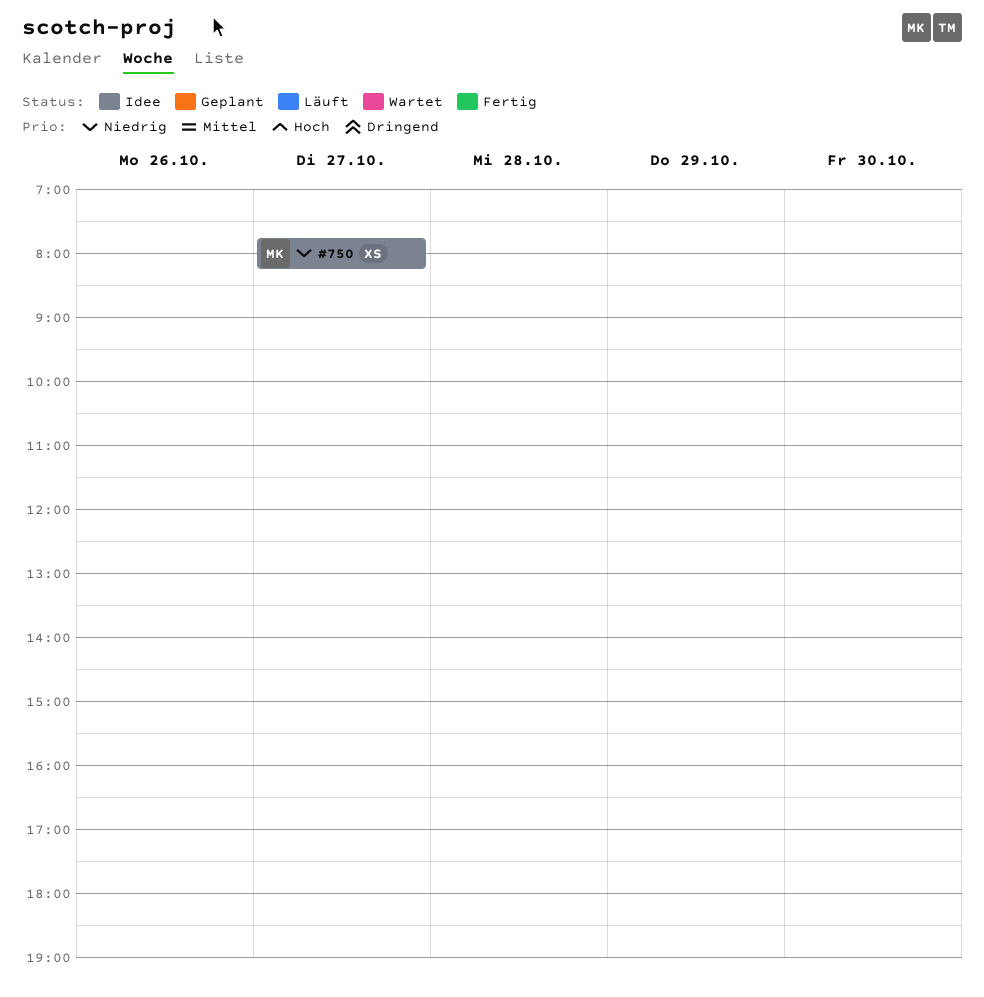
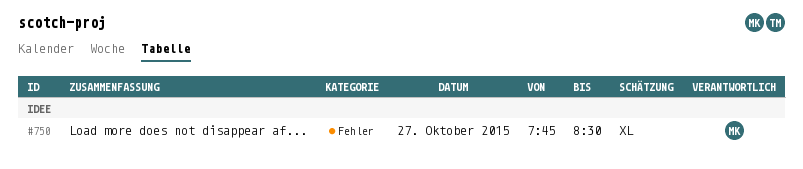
#750, estimate: XS -> XL
#750, ends: 08:15 -> 08:30

